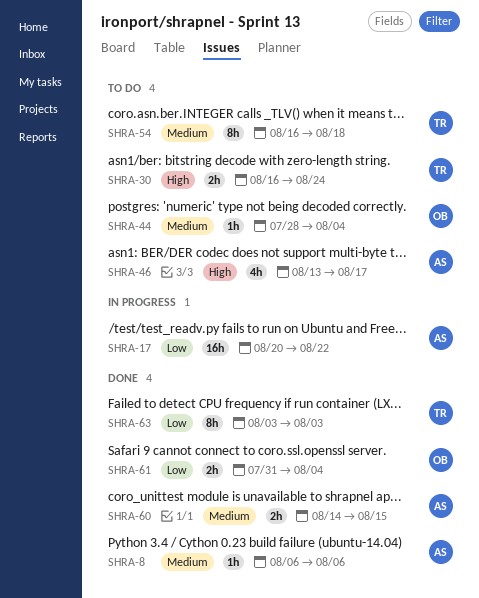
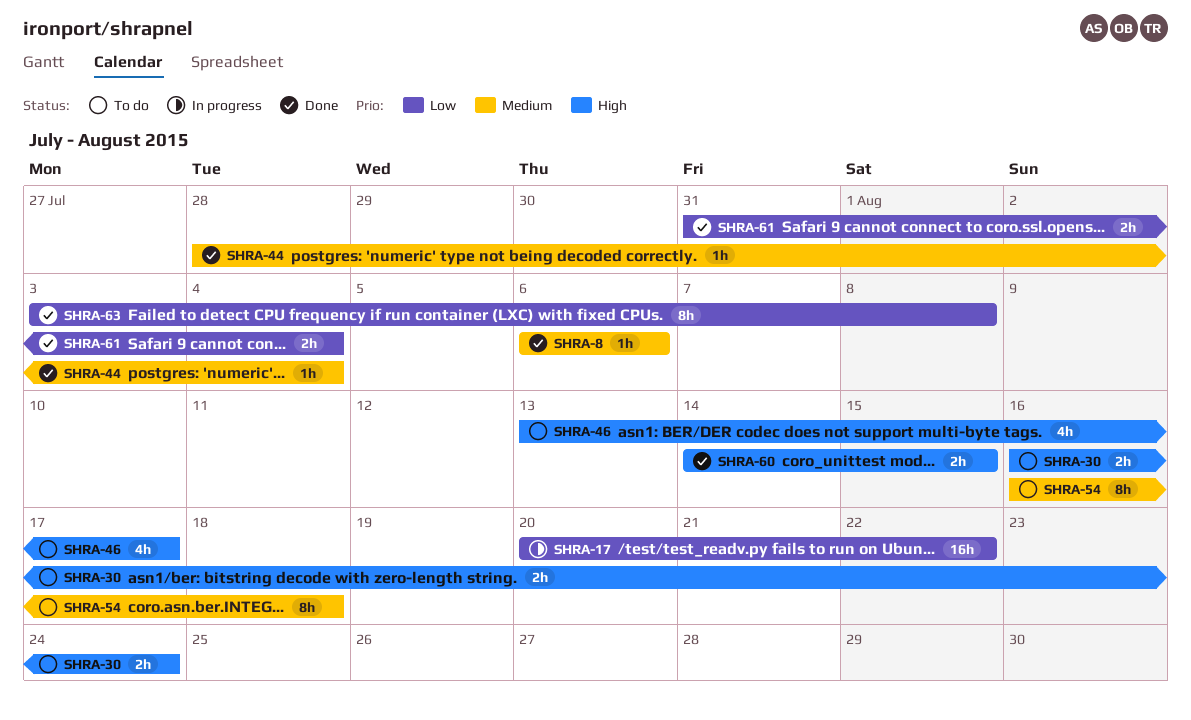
SHRA-44, status: To do -> Done
SHRA-60, priority: Medium -> High
SHRA-63, due: Aug 3 -> Aug 8

